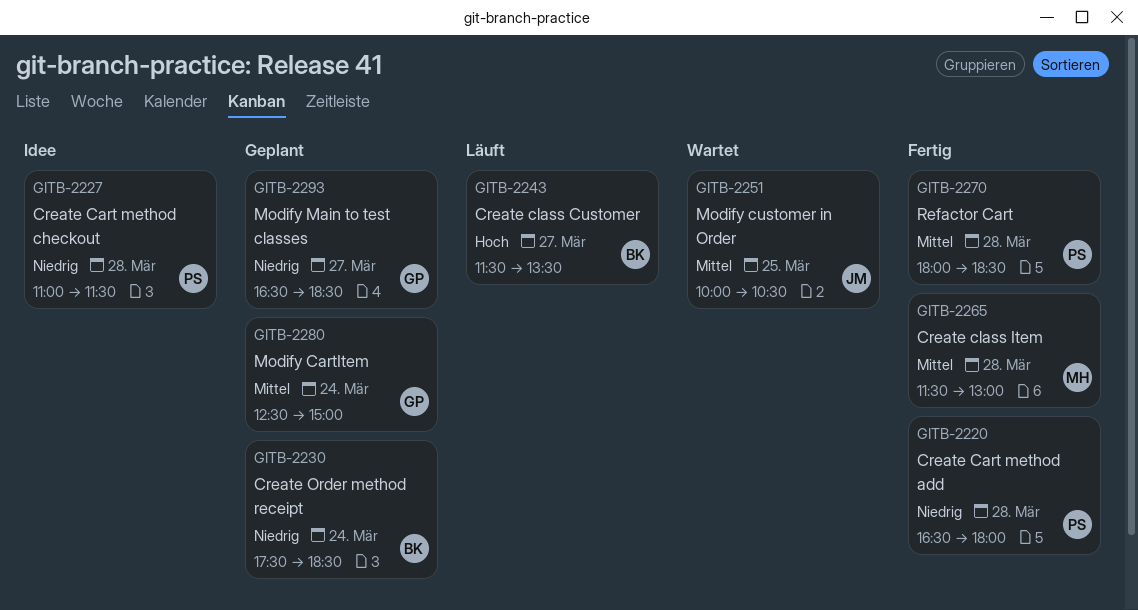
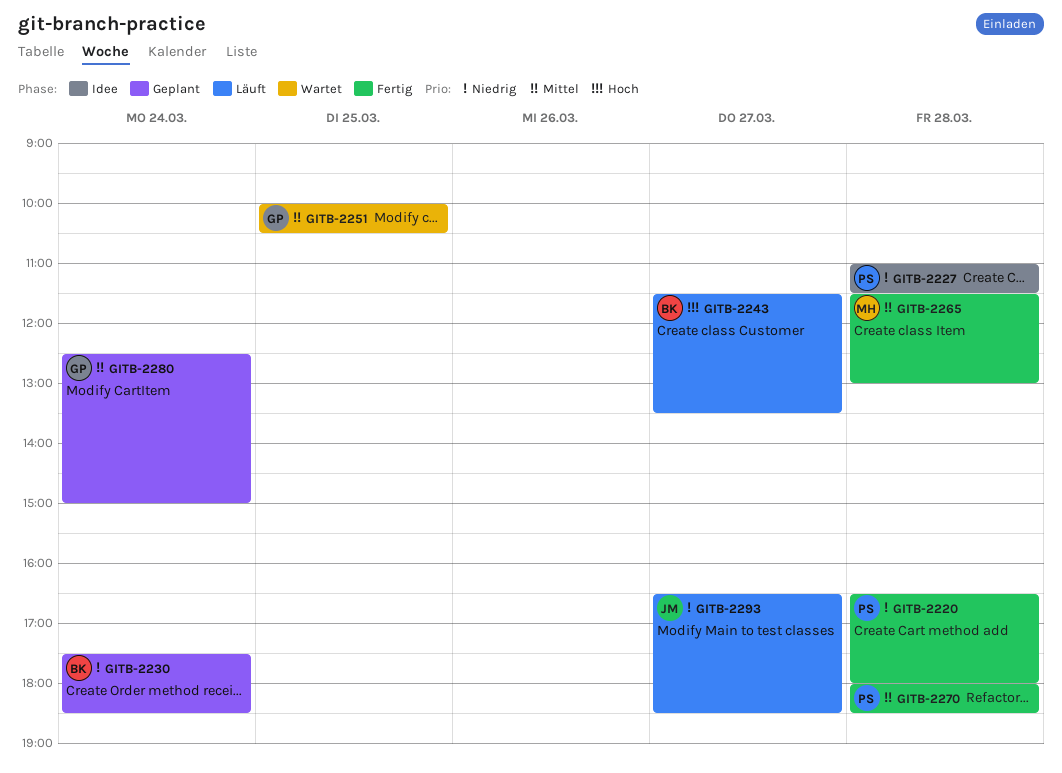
GITB-2251, owner: JM -> GP
GITB-2293, status: Geplant -> Läuft
GITB-2293, owner: GP -> JM

